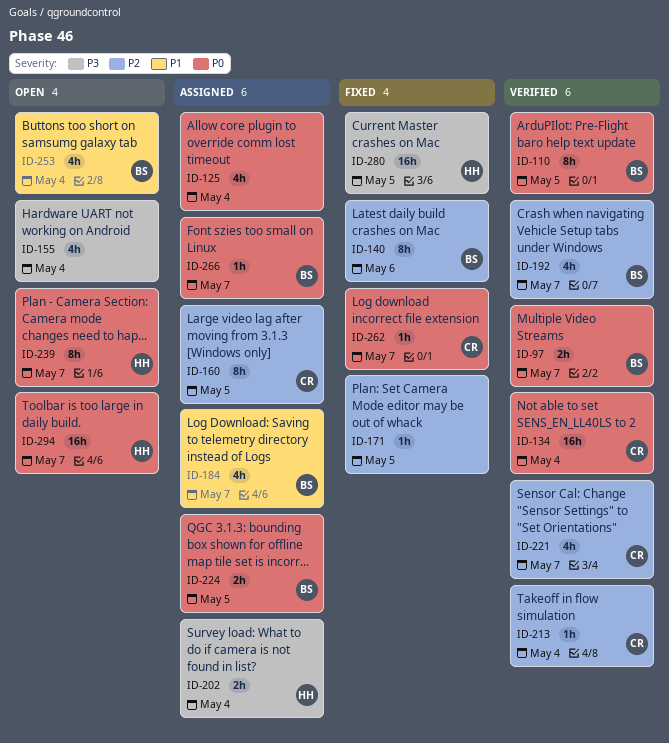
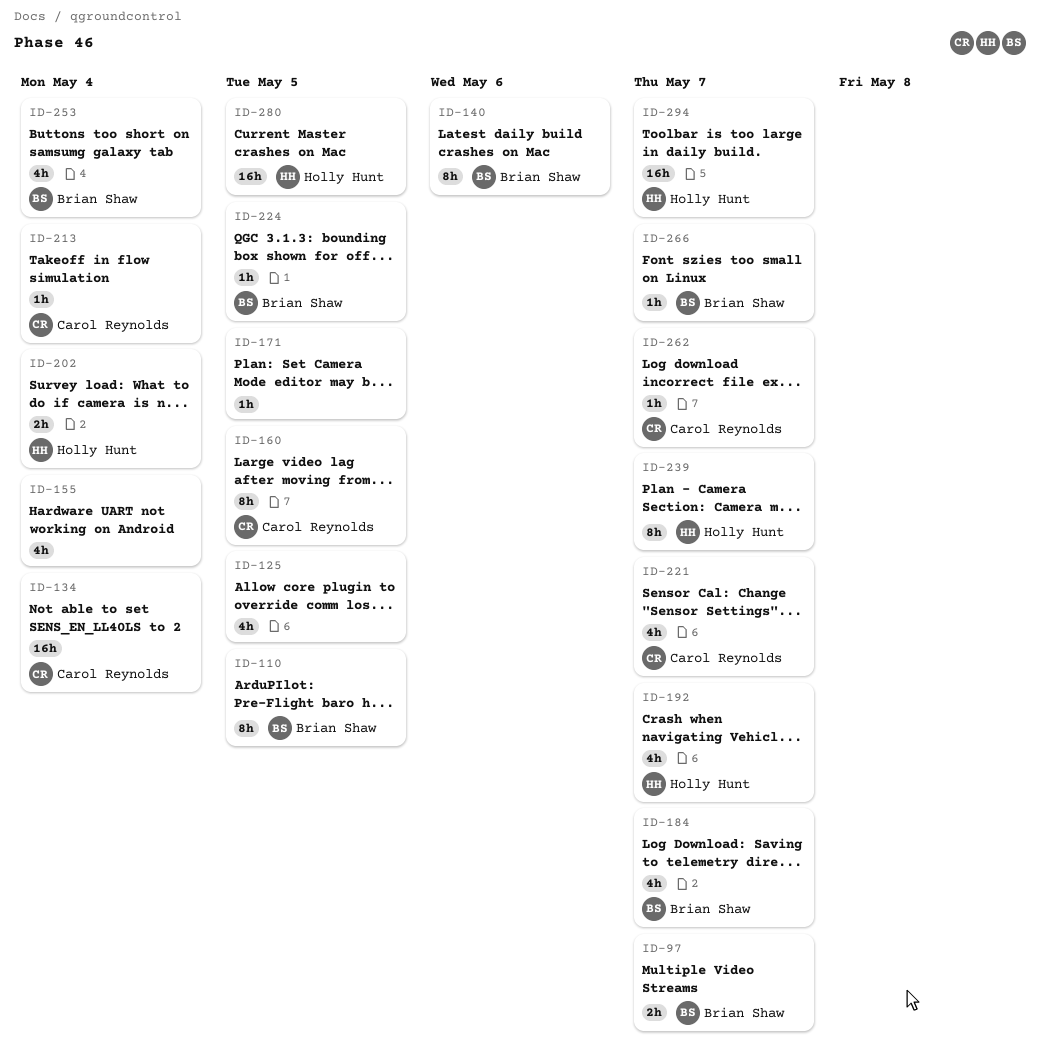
ID-125, due: May 4 -> May 5
ID-192, owner: Brian Shaw -> Holly Hunt
ID-224, estimate: 2h -> 1h

